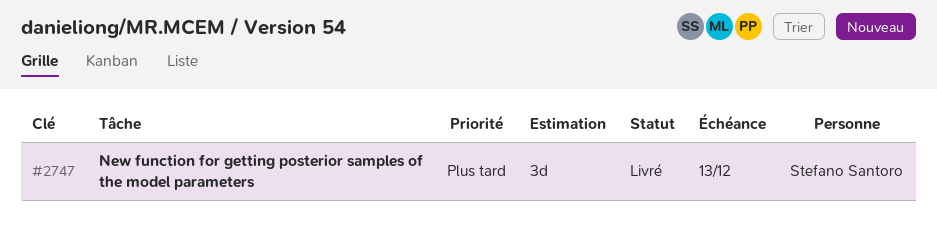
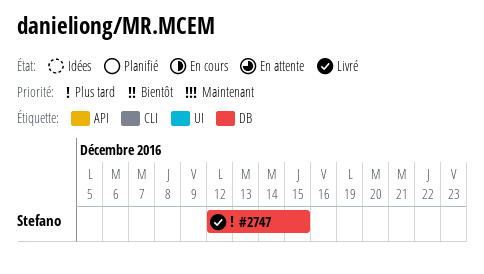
#2747, due: Dec 13 -> Dec 15

